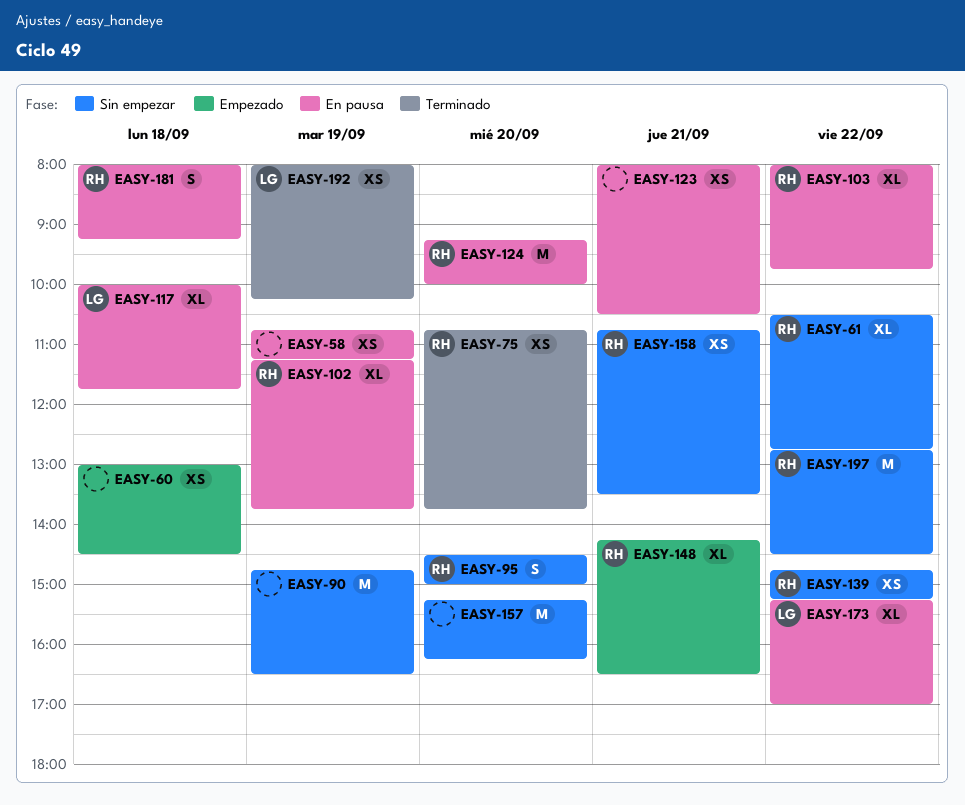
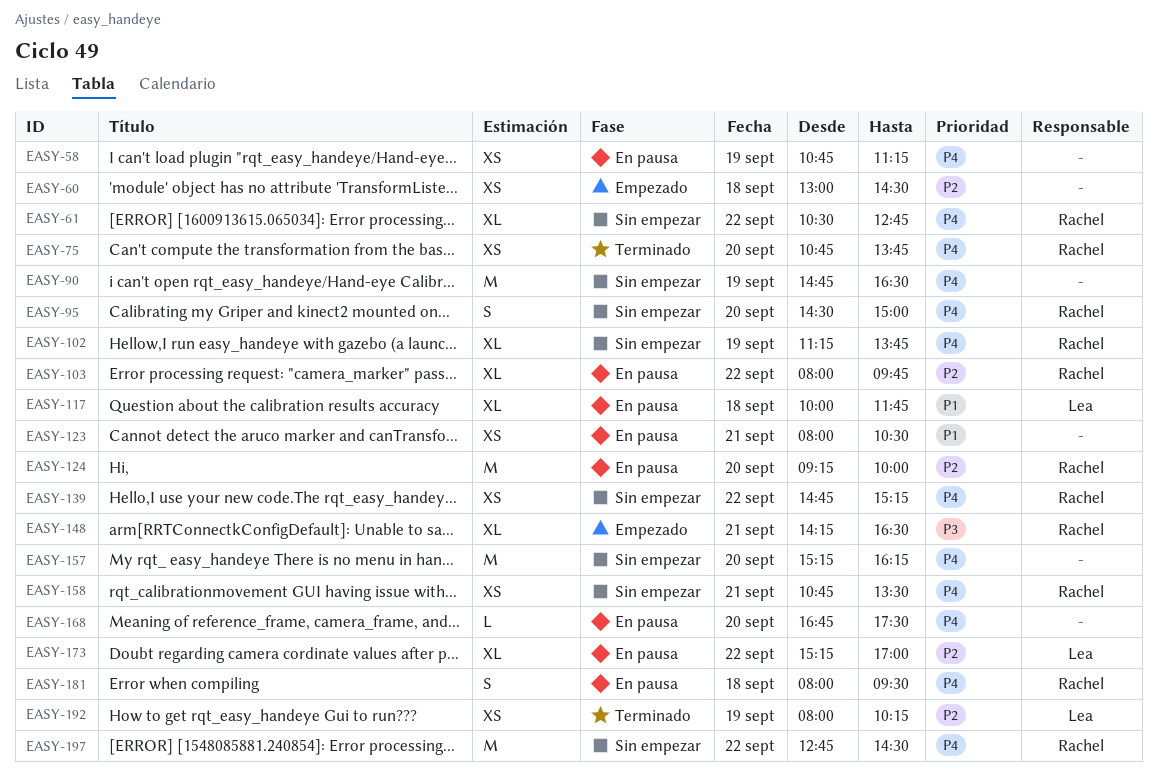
EASY-102, status: En pausa -> Sin empezar
EASY-168: none -> present
EASY-181, ends: 09:15 -> 09:30

